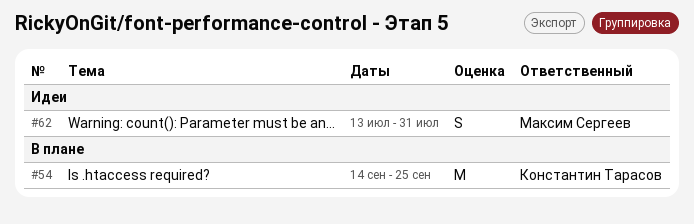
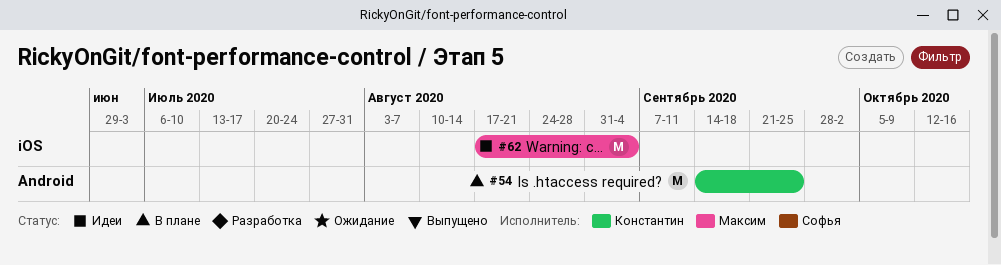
#62, estimate: S -> M
#62, start: Jul 13 -> Aug 17
#62, due: Jul 31 -> Sep 4

